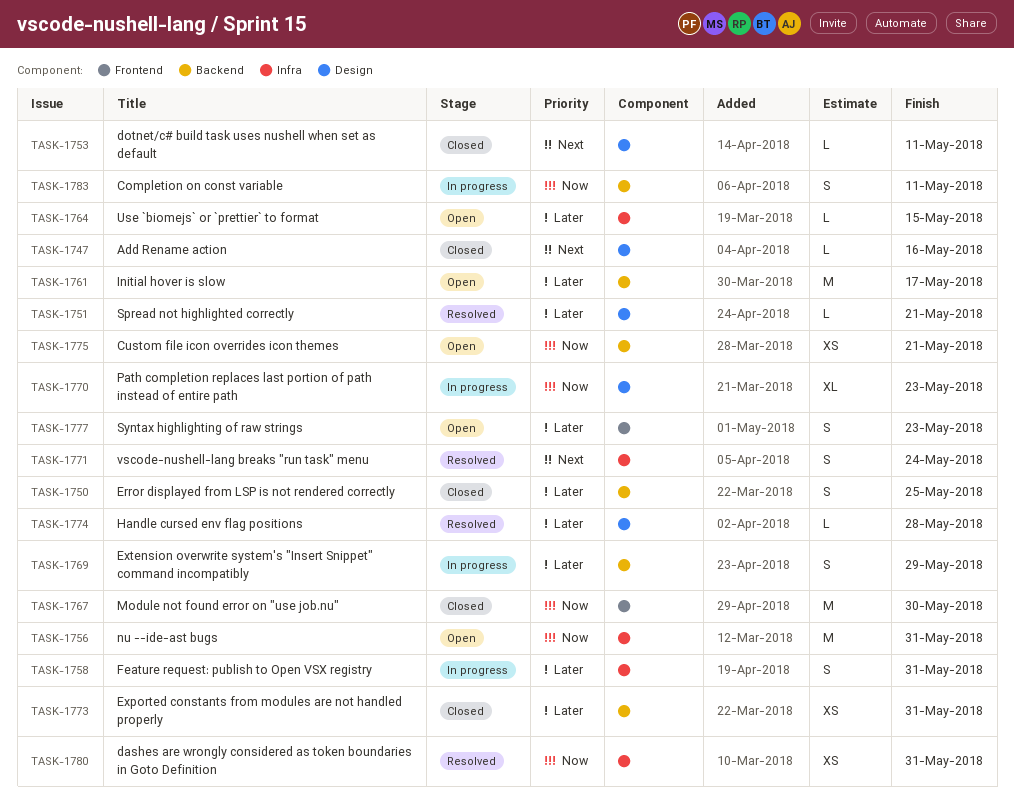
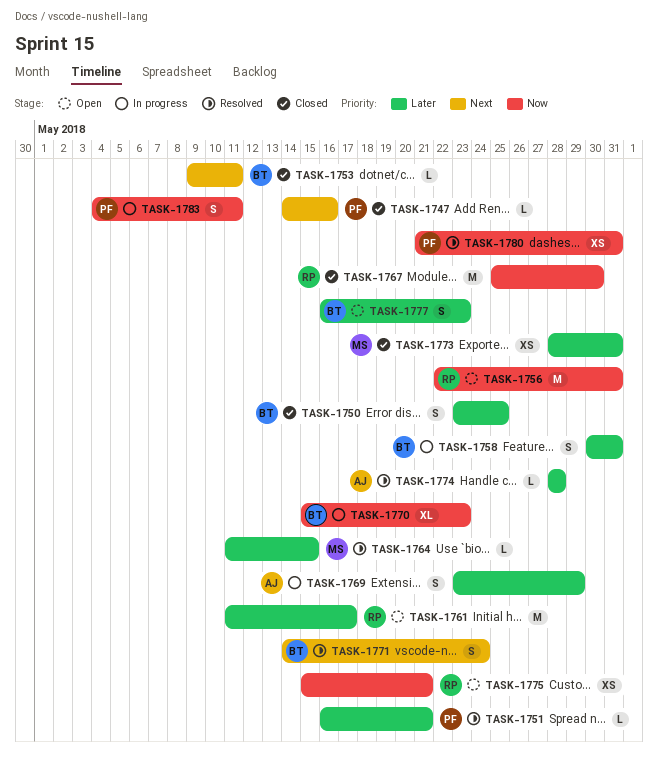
TASK-1764, status: Open -> Resolved

